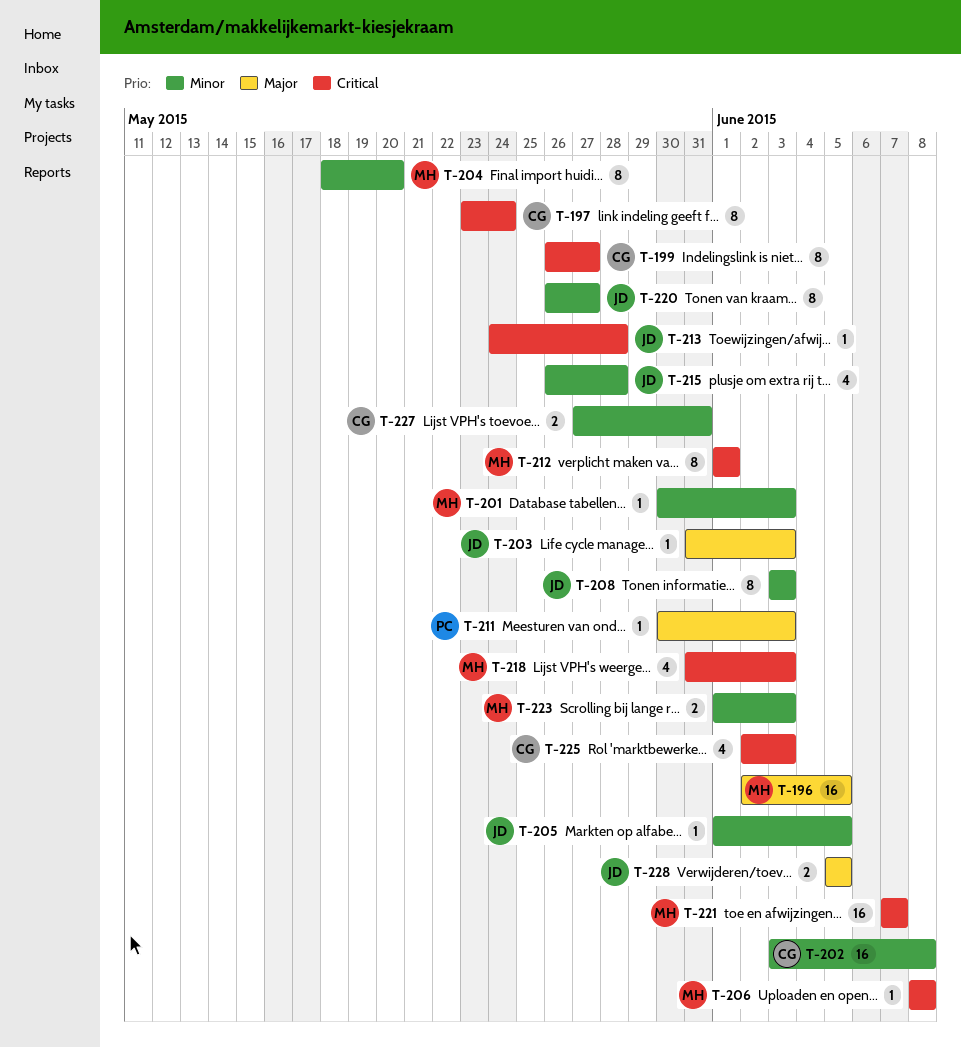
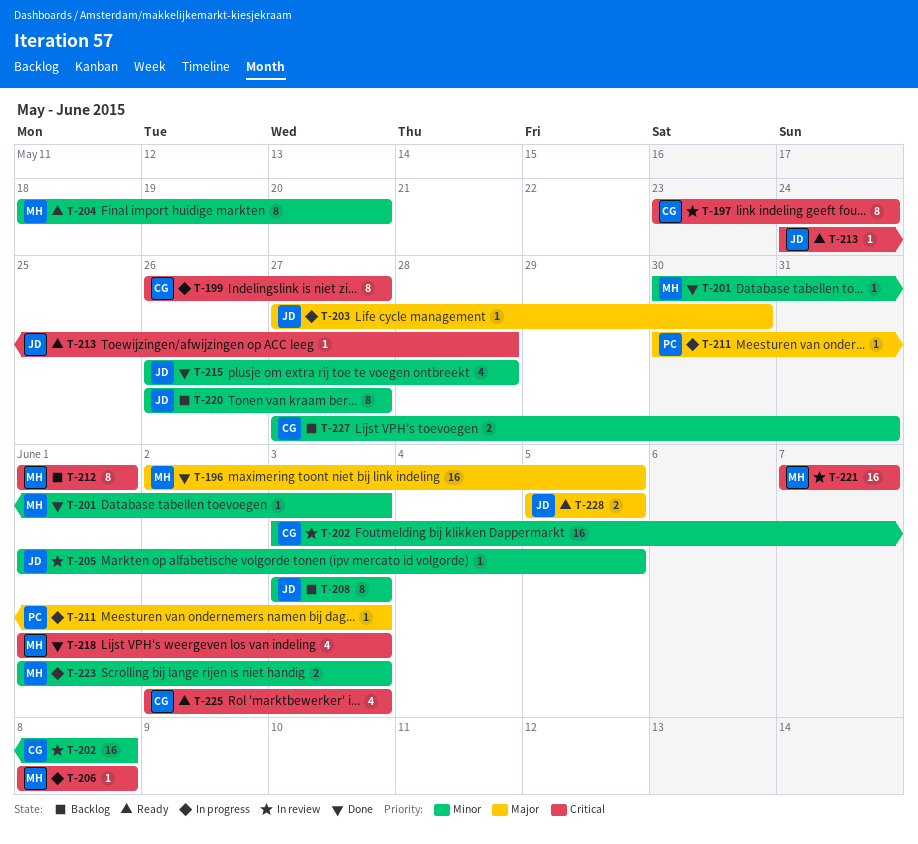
T-203, start: May 31 -> May 27
T-203, due: Jun 3 -> May 30
T-218, start: May 31 -> Jun 1

